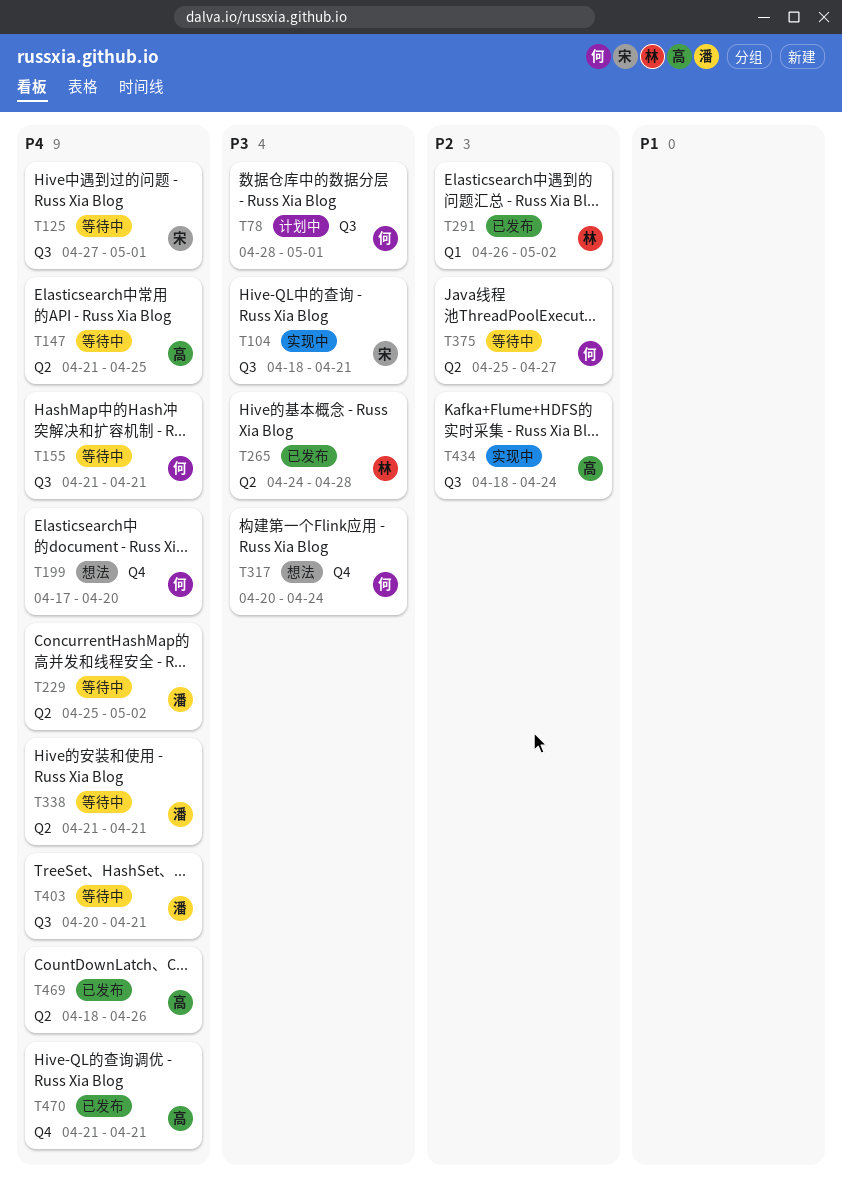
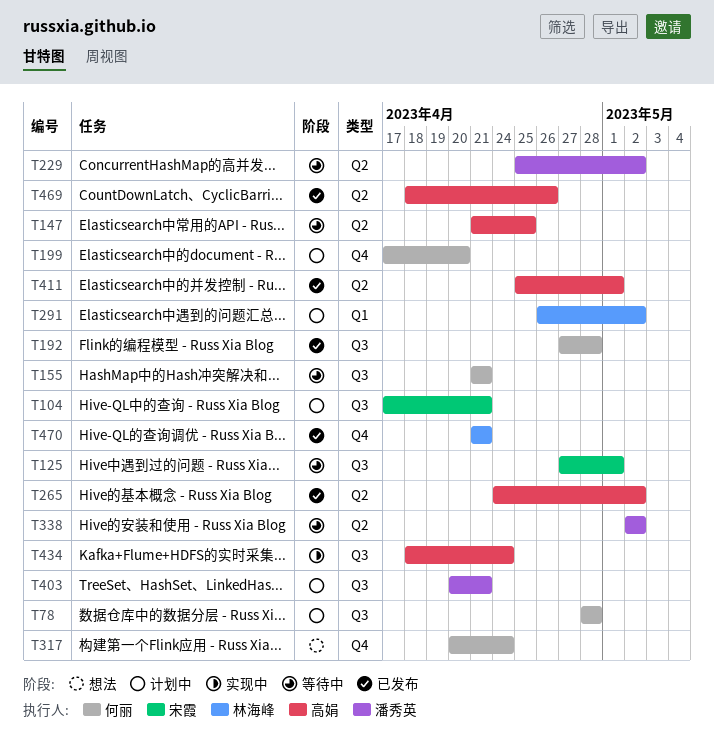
T78, due: May 1 -> Apr 28
T104, status: 实现中 -> 计划中
T104, start: Apr 18 -> Apr 17
T192: none -> present
T199, status: 想法 -> 计划中
T265, owner: 林海峰 -> 高娟
T265, due: Apr 28 -> May 2
T291, status: 已发布 -> 计划中
T338, start: Apr 21 -> May 2
T338, due: Apr 21 -> May 2
T375: present -> none
T403, status: 等待中 -> 计划中
T411: none -> present
T470, owner: 高娟 -> 林海峰

